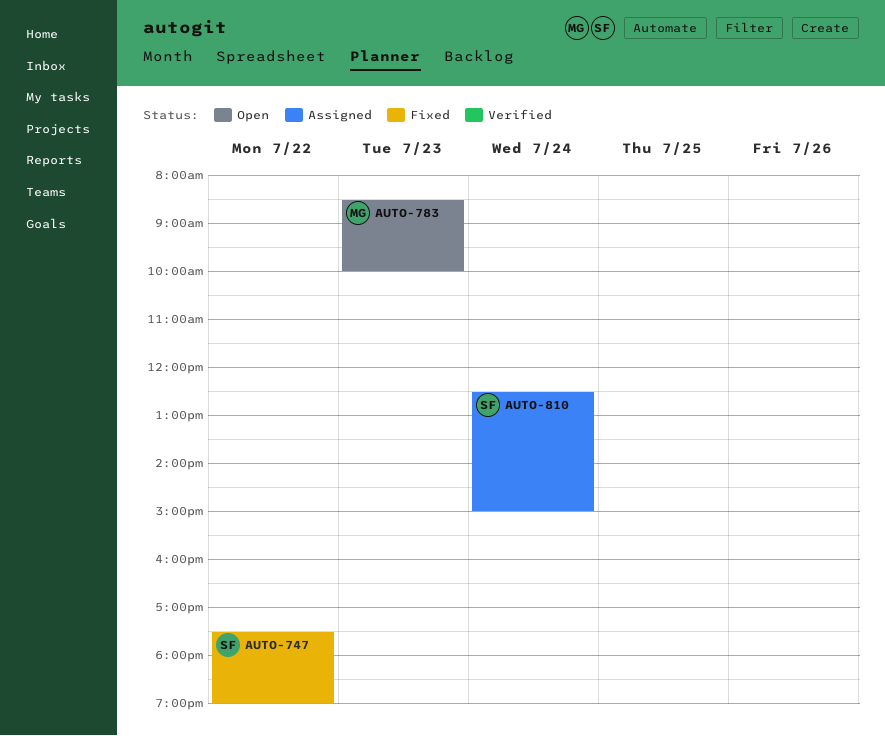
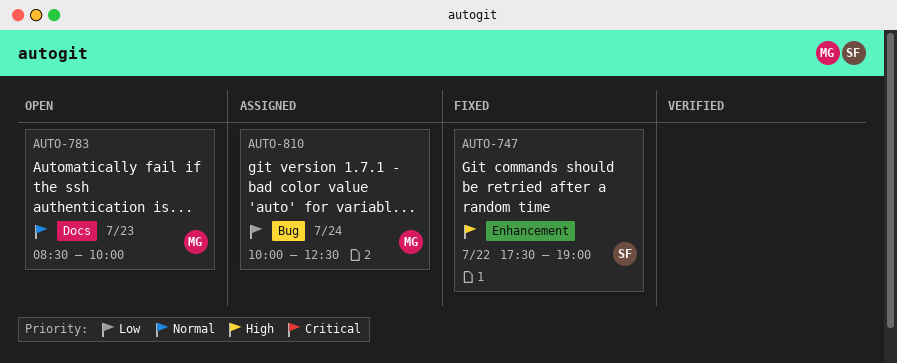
AUTO-810, owner: SF -> MG
AUTO-810, begins: 12:30 -> 10:00
AUTO-810, ends: 15:00 -> 12:30

